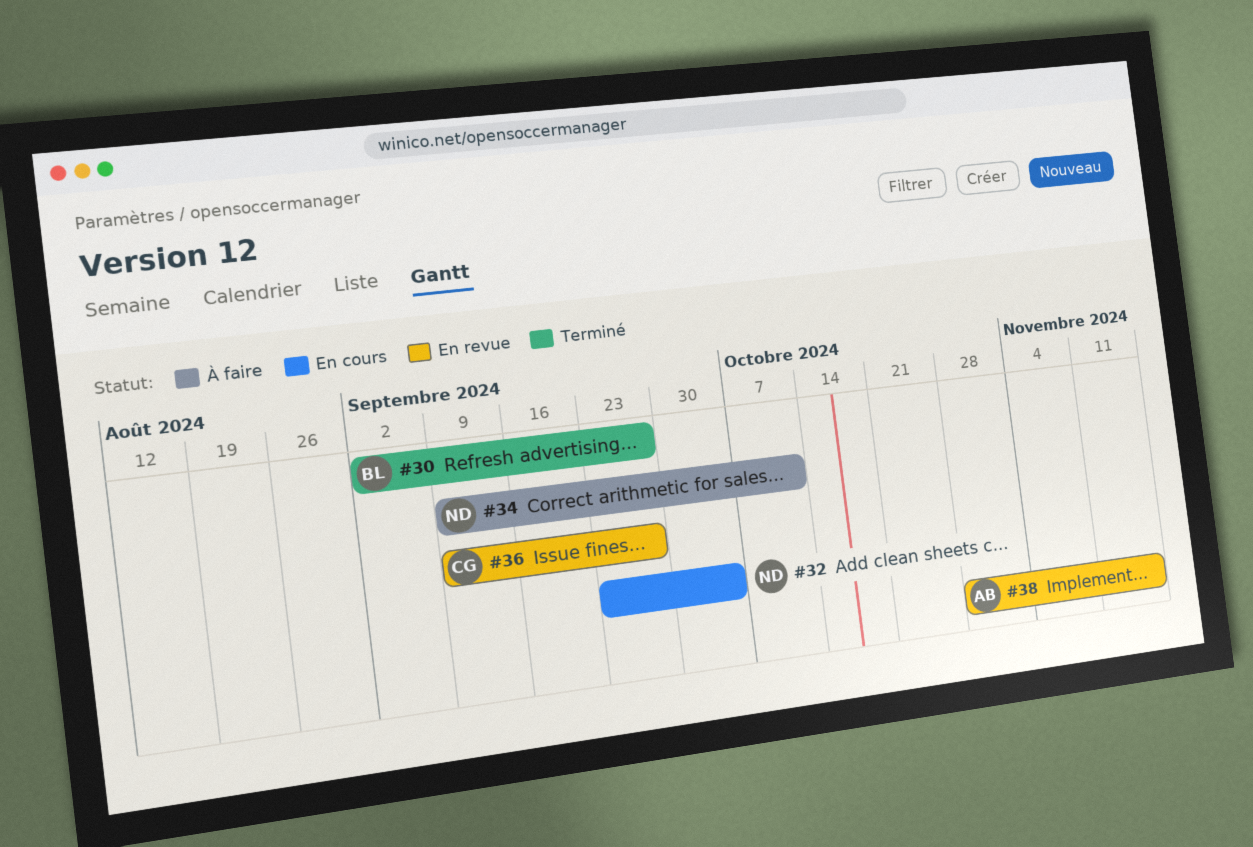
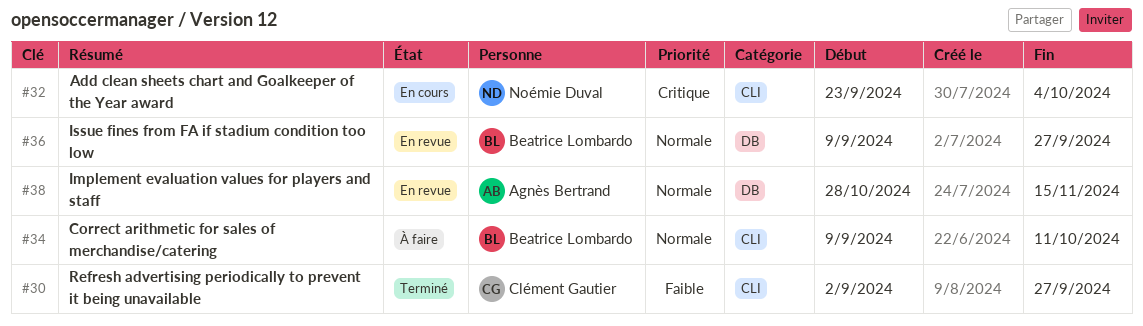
#30, owner: Beatrice Lombardo -> Clément Gautier
#34, owner: Noémie Duval -> Beatrice Lombardo
#36, owner: Clément Gautier -> Beatrice Lombardo

